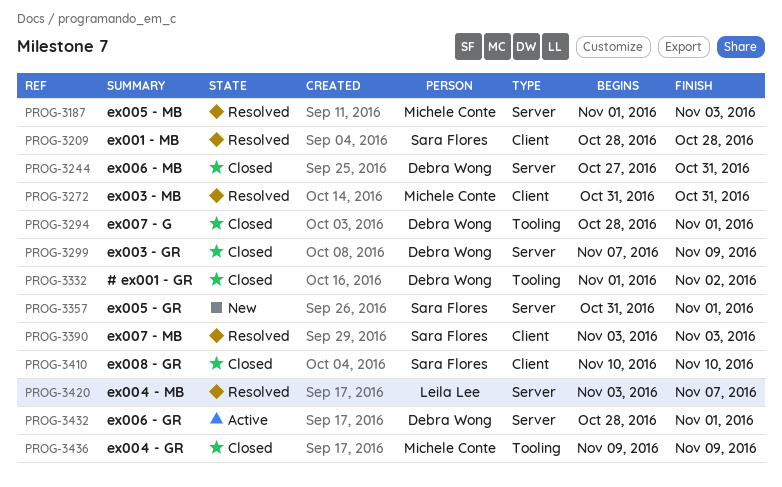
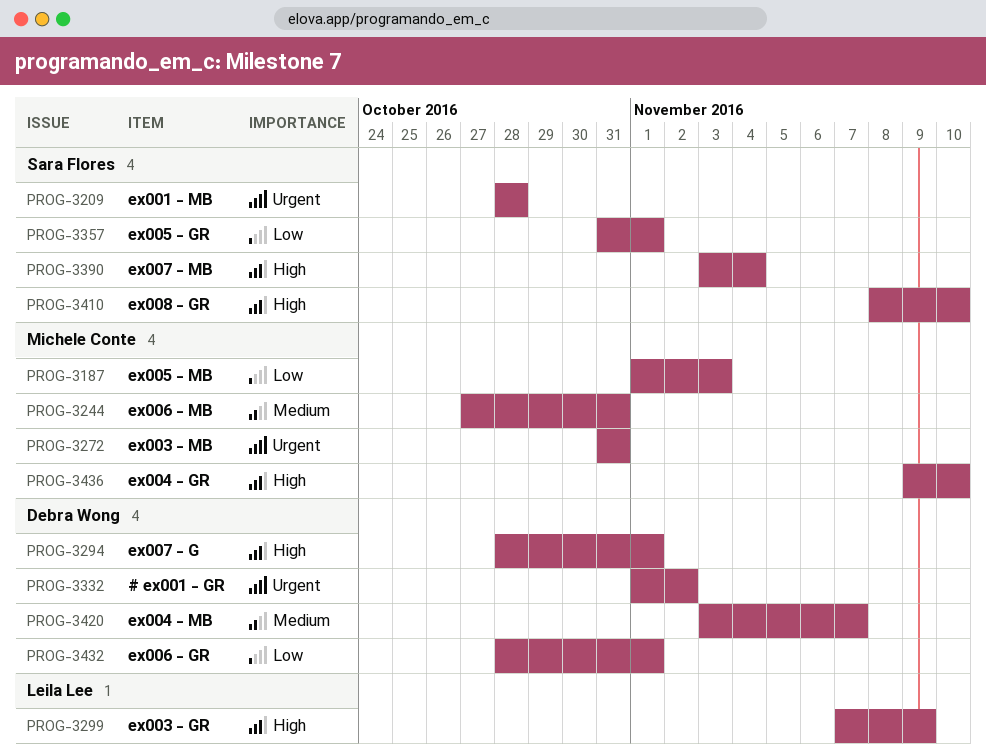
PROG-3244, owner: Debra Wong -> Michele Conte
PROG-3299, owner: Debra Wong -> Leila Lee
PROG-3390, due: Nov 3 -> Nov 4
PROG-3410, start: Nov 10 -> Nov 8
PROG-3420, owner: Leila Lee -> Debra Wong
PROG-3436, due: Nov 9 -> Nov 10

